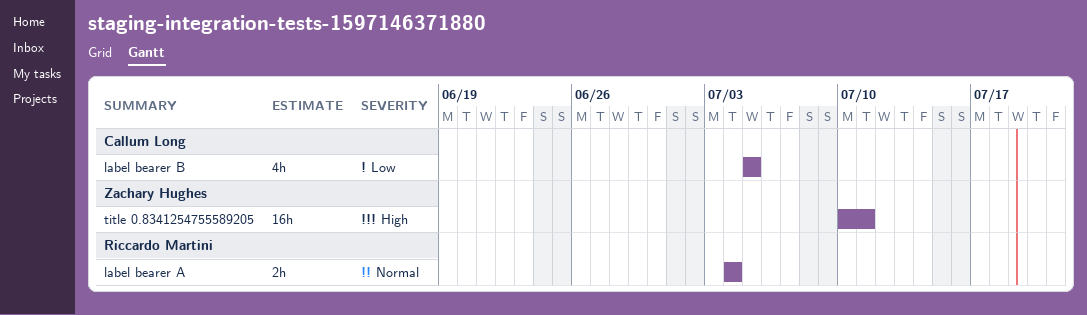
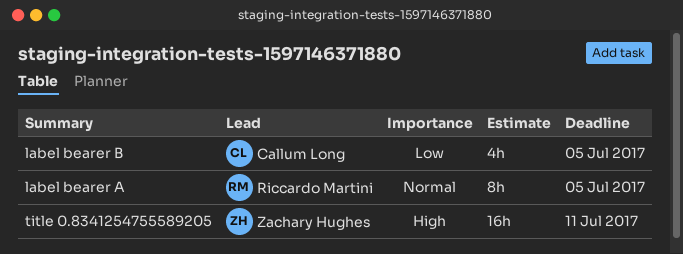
label bearer A, estimate: 2h -> 8h
label bearer A, due: Jul 4 -> Jul 5

